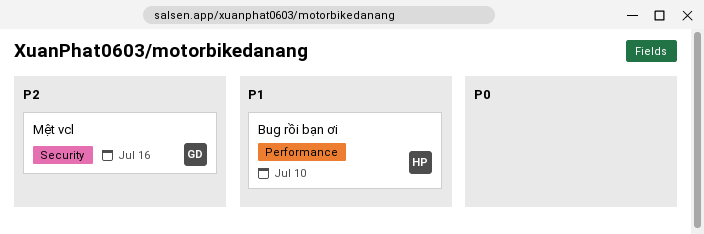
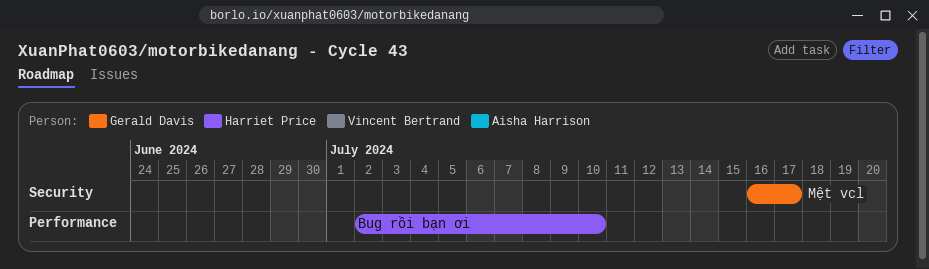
Mệt vcl, due: Jul 16 -> Jul 17

